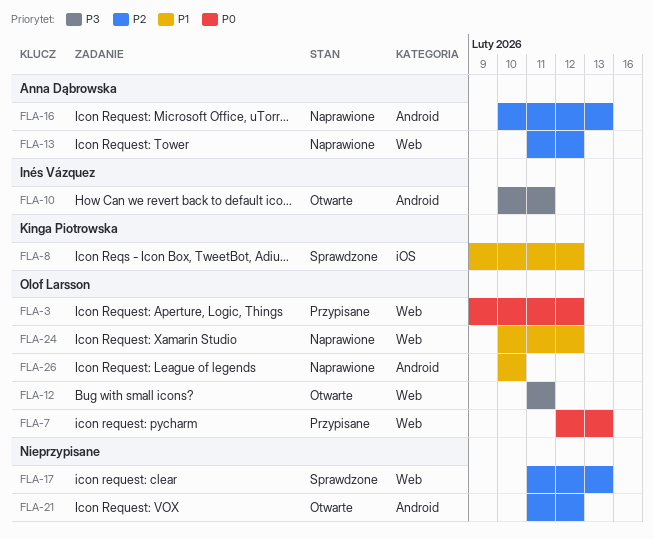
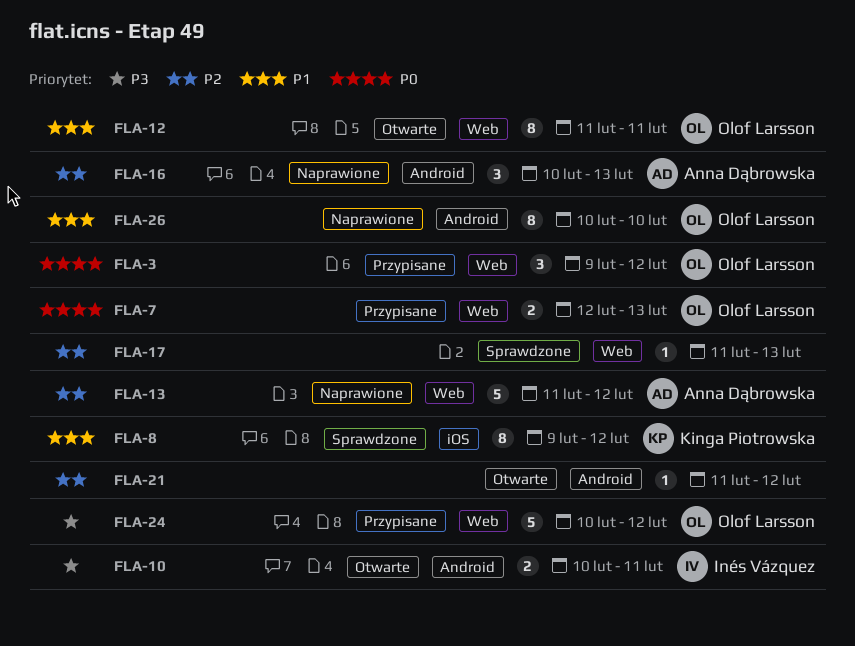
FLA-12, priority: P3 -> P1
FLA-24, status: Naprawione -> Przypisane
FLA-24, priority: P1 -> P3

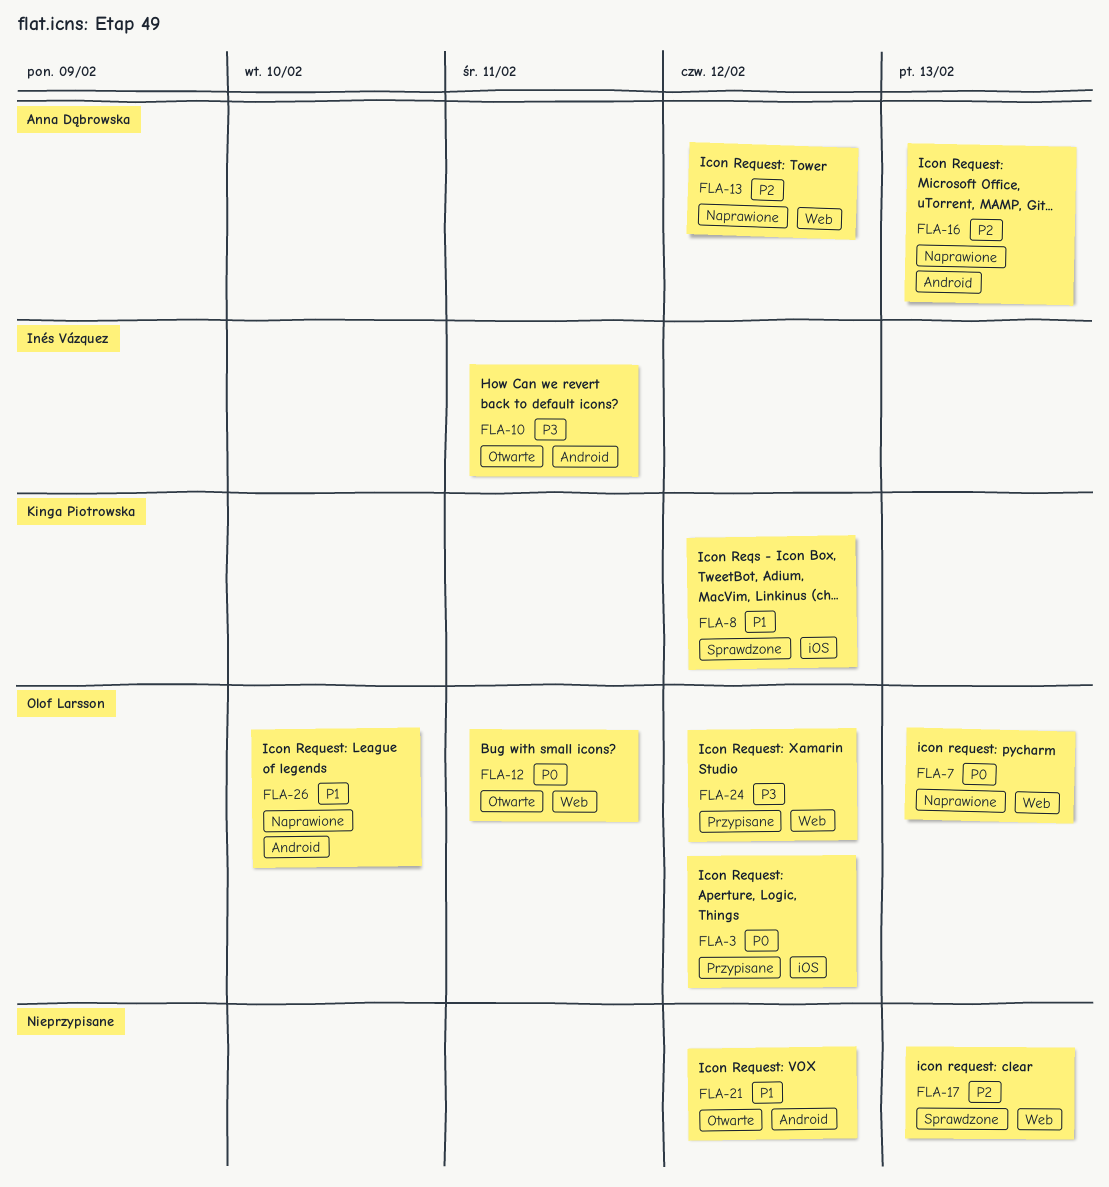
FLA-3, label: Web -> iOS
FLA-7, status: Przypisane -> Naprawione
FLA-12, priority: P1 -> P0
FLA-21, priority: P2 -> P1

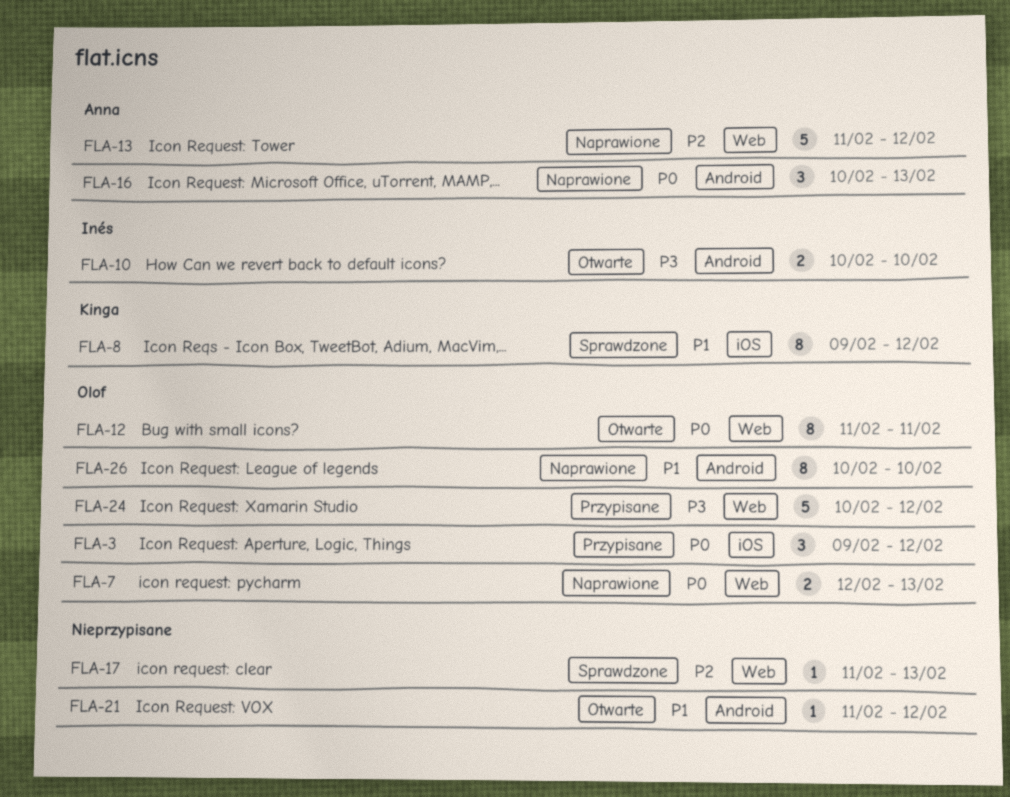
FLA-10, due: Feb 11 -> Feb 10
FLA-16, priority: P2 -> P0

